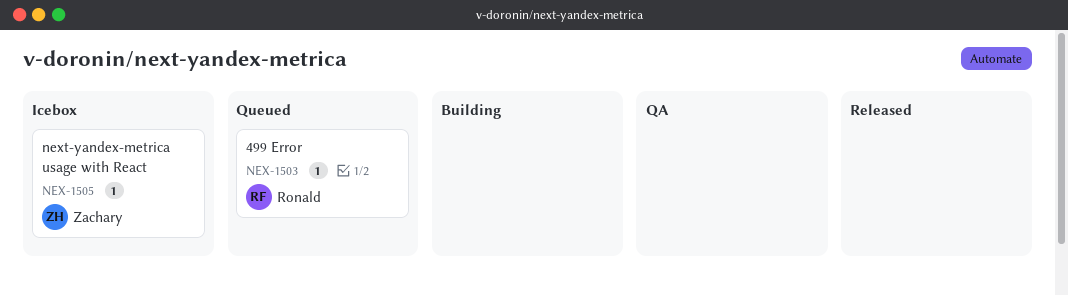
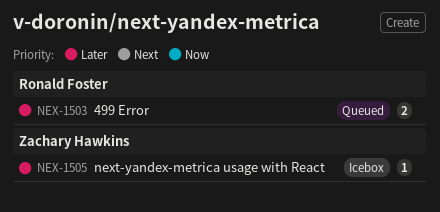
NEX-1503, estimate: 1 -> 2

